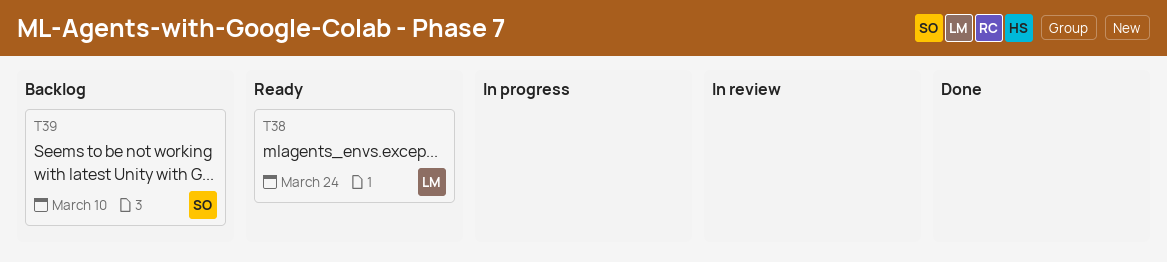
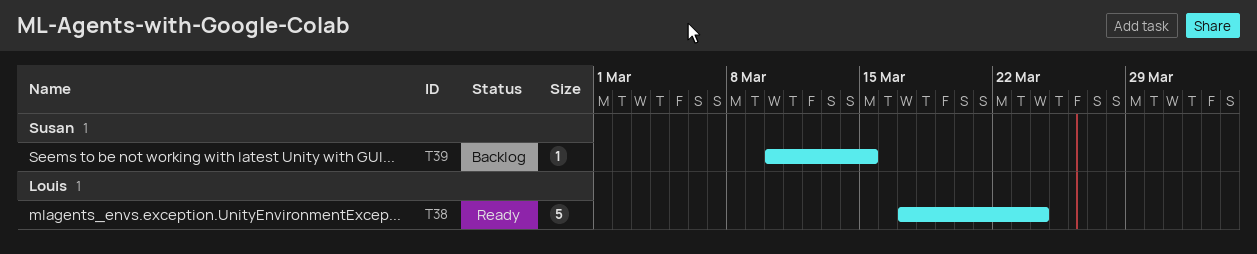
T39, due: Mar 10 -> Mar 15

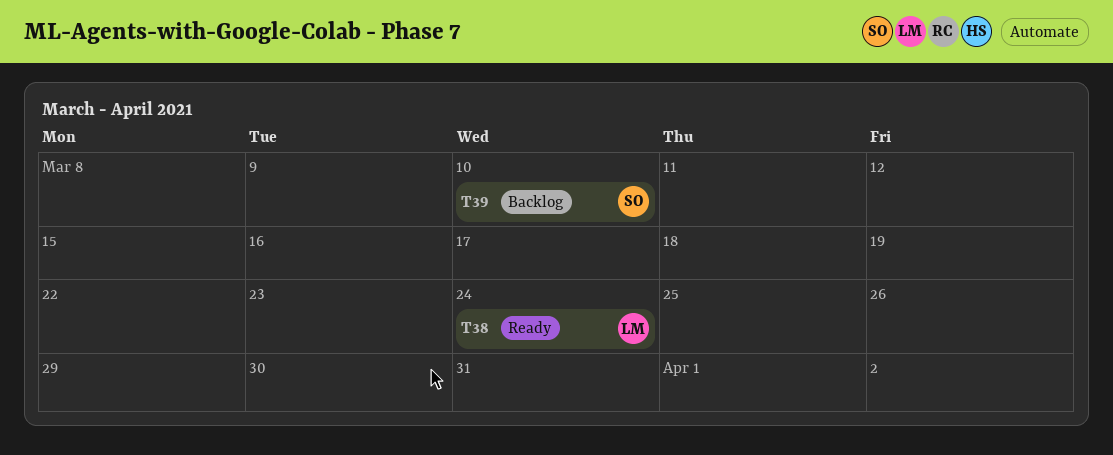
T39, due: Mar 15 -> Mar 10

